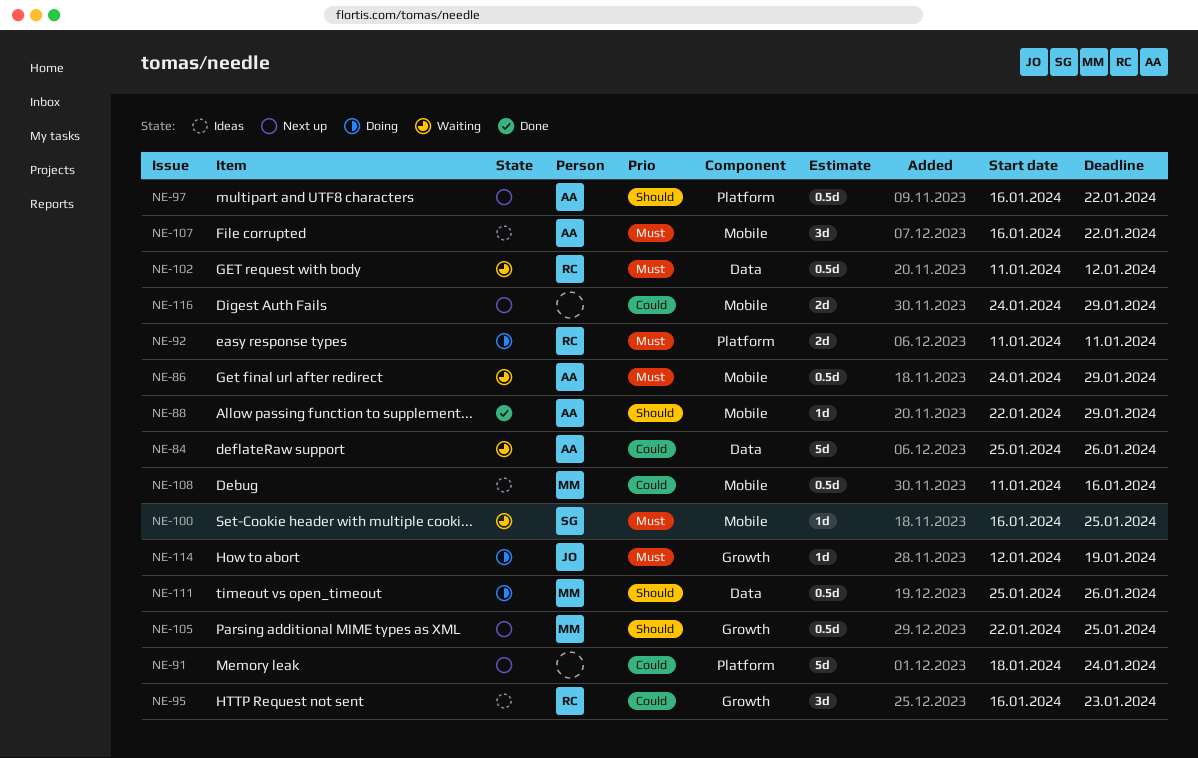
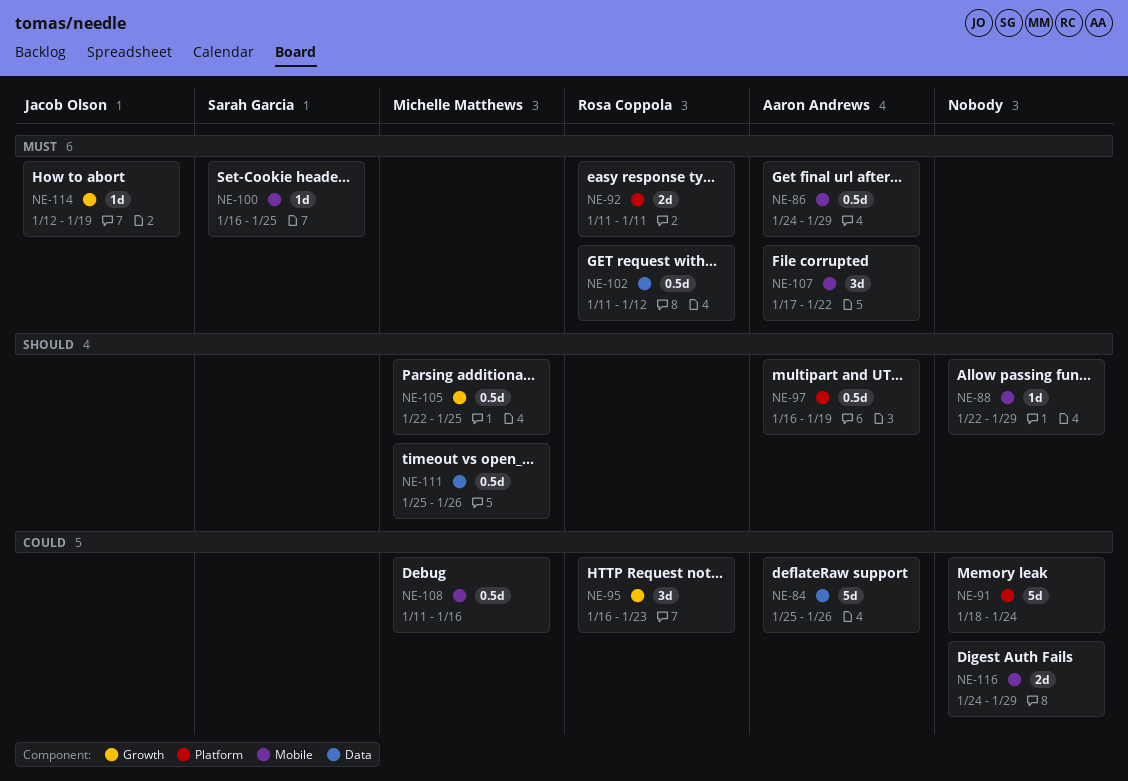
NE-88, owner: Aaron Andrews -> none
NE-97, due: Jan 22 -> Jan 19
NE-107, start: Jan 16 -> Jan 17

